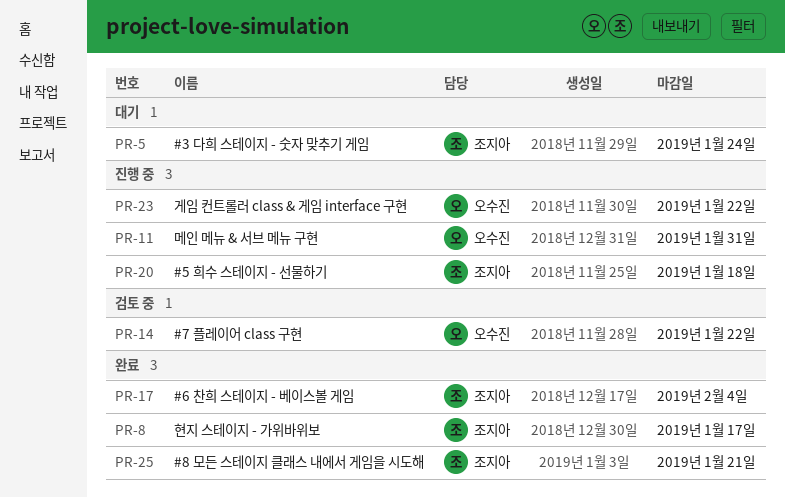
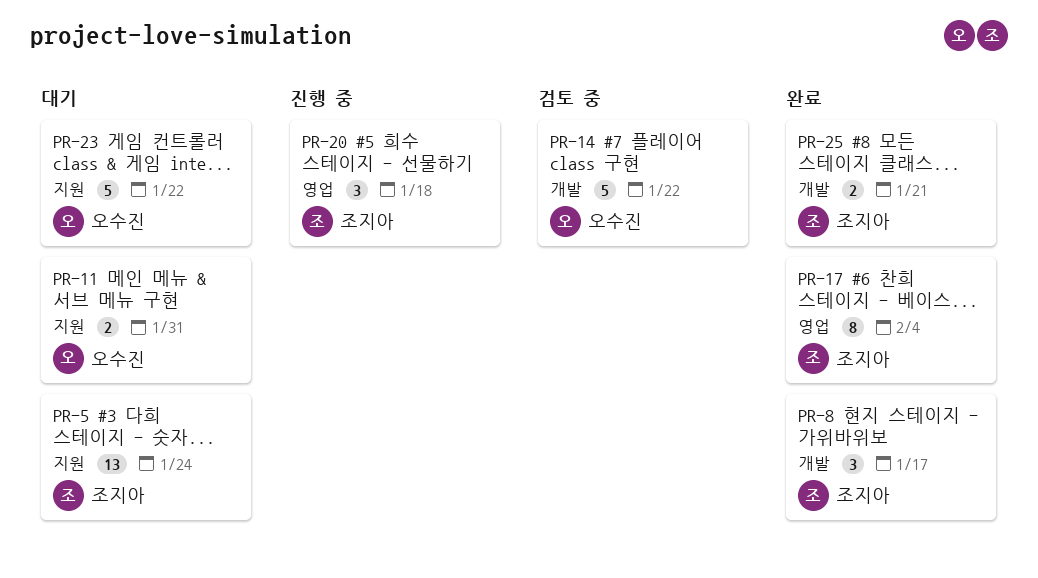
PR-11, status: 진행 중 -> 대기
PR-23, status: 진행 중 -> 대기

